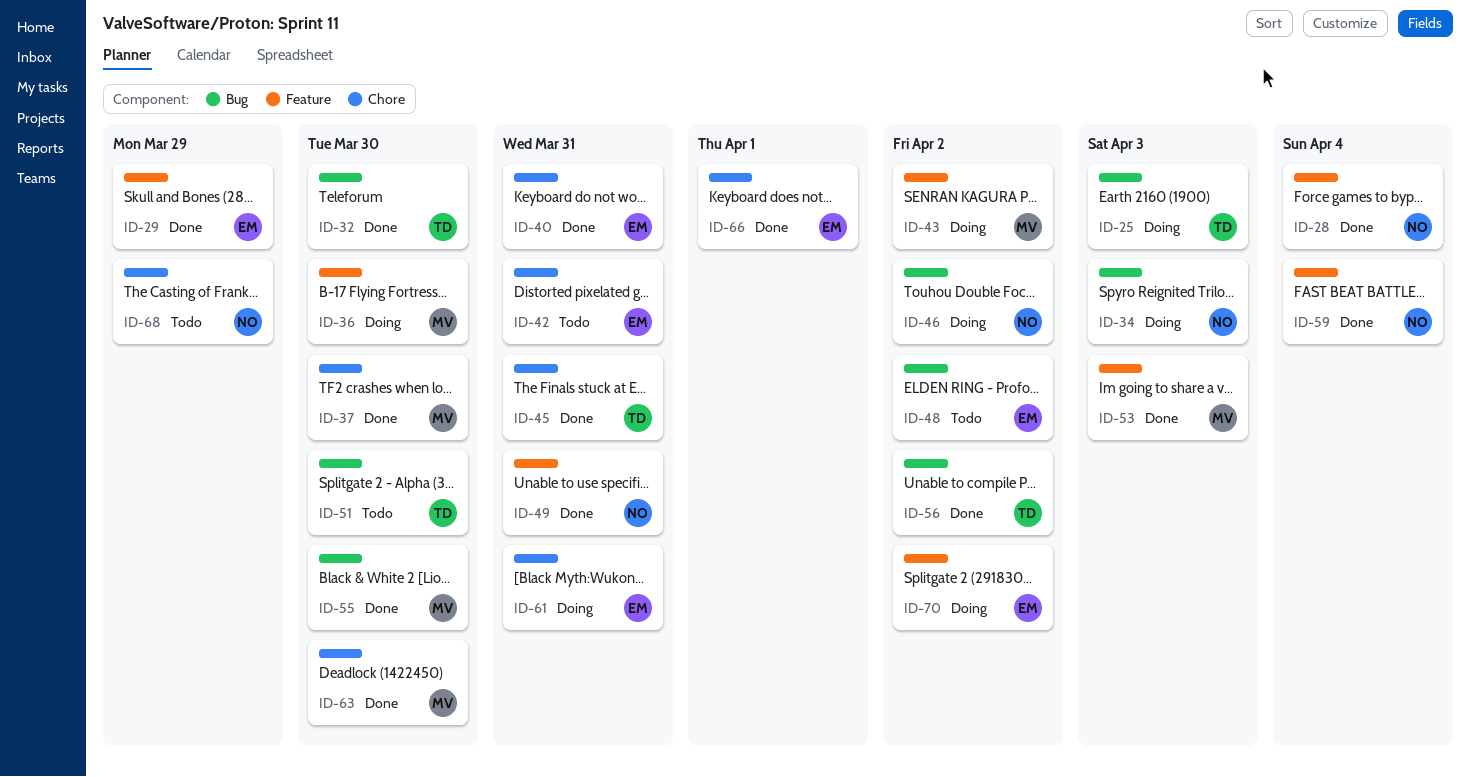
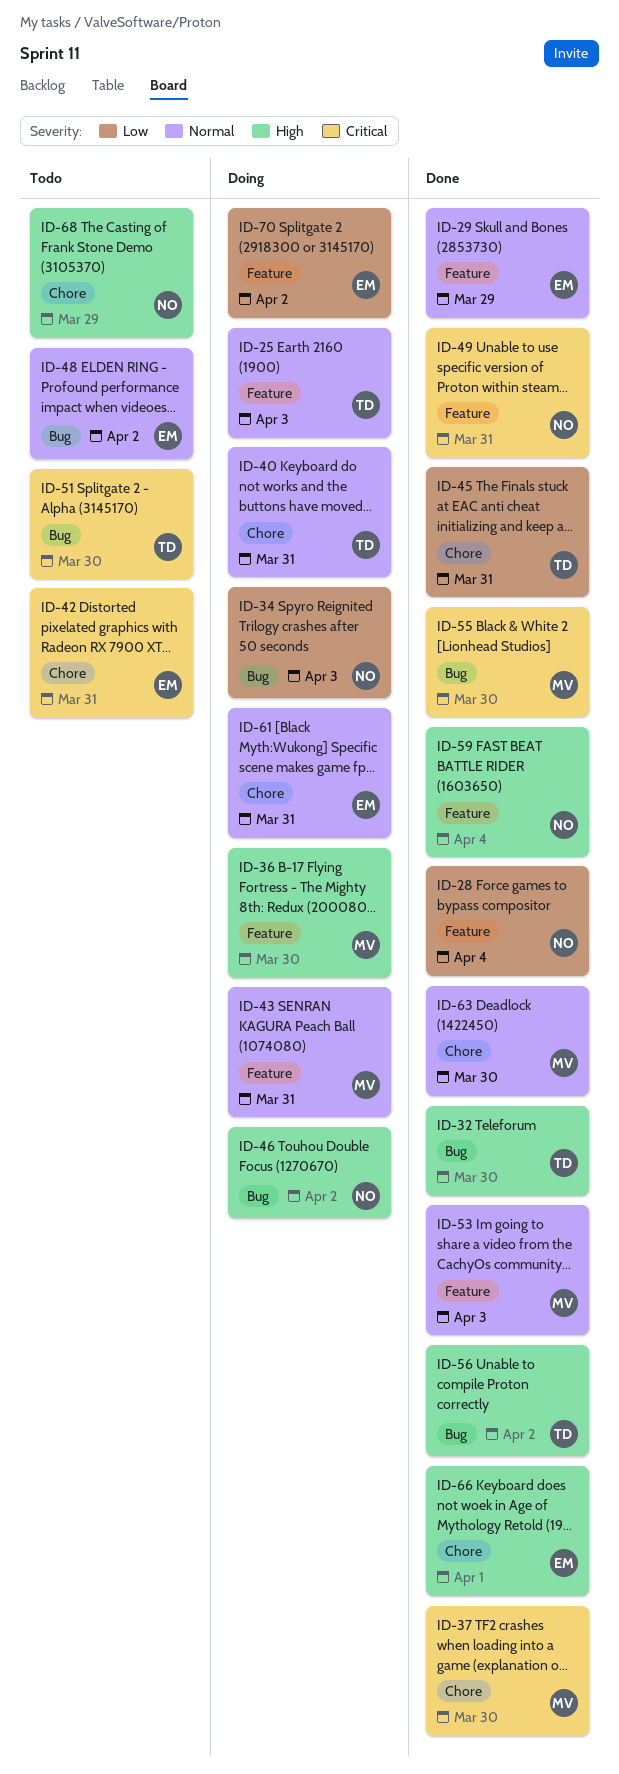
ID-25, label: Bug -> Feature
ID-40, status: Done -> Doing
ID-40, owner: EM -> TD
ID-43, due: Apr 2 -> Mar 31

